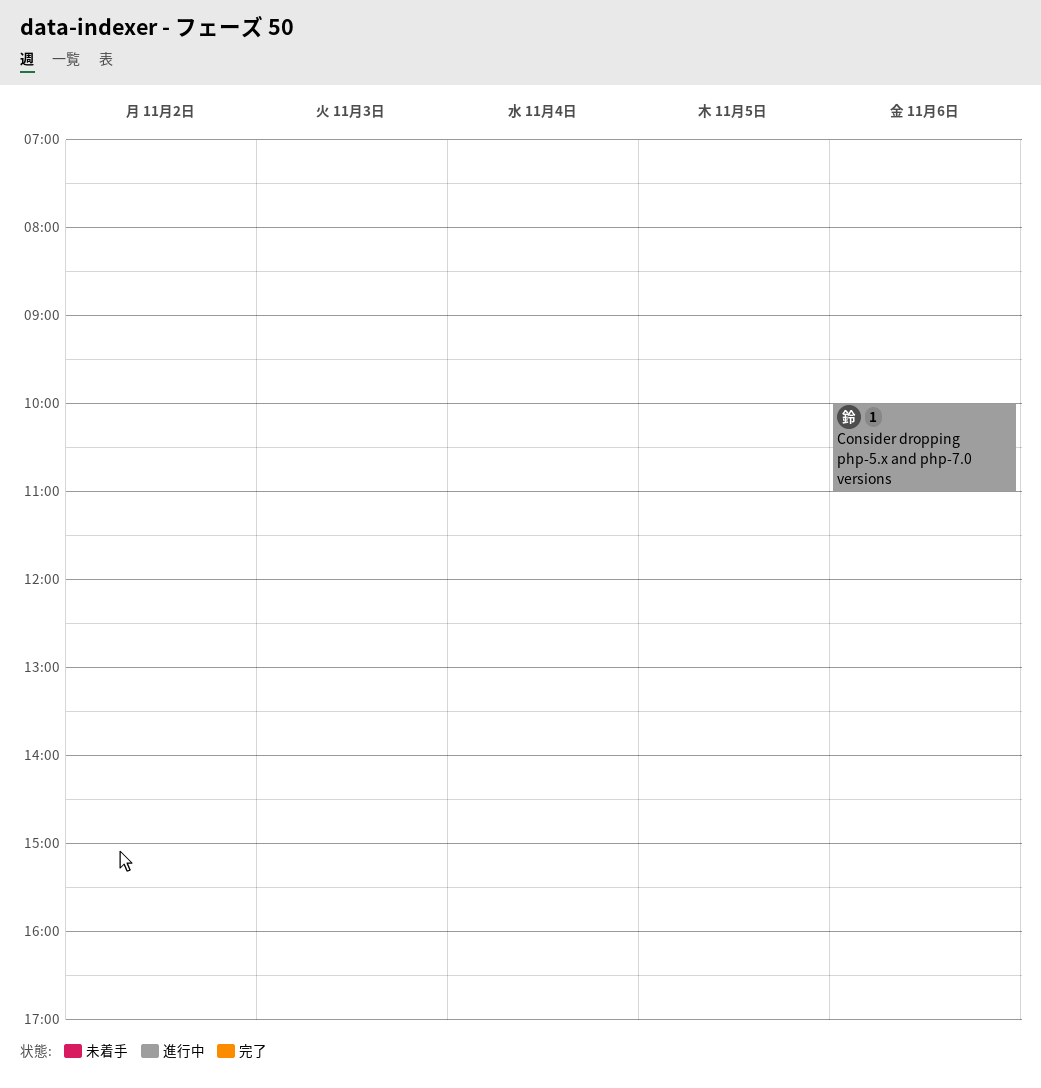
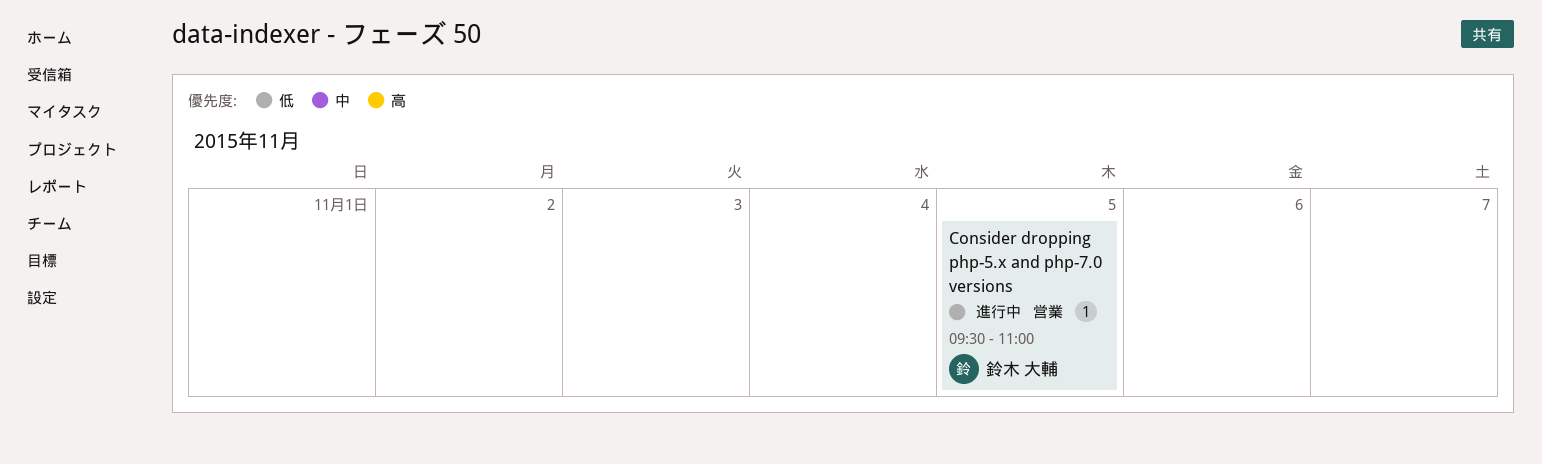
Consider dropping php-5.x and php-7.0 versions, day: Nov 6 -> Nov 5
Consider dropping php-5.x and php-7.0 versions, begins: 10:00 -> 09:30

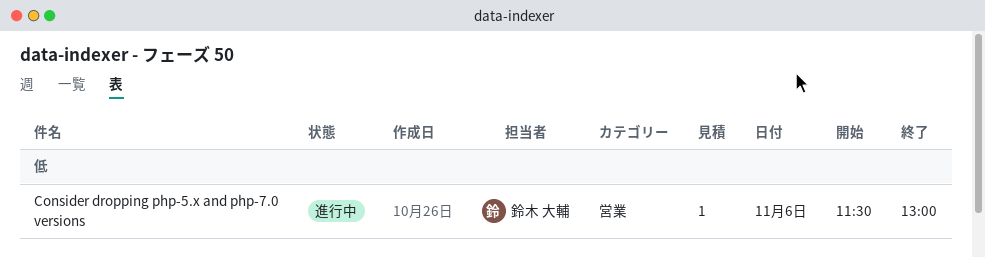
Consider dropping php-5.x and php-7.0 versions, day: Nov 5 -> Nov 6
Consider dropping php-5.x and php-7.0 versions, begins: 09:30 -> 11:30
Consider dropping php-5.x and php-7.0 versions, ends: 11:00 -> 13:00

